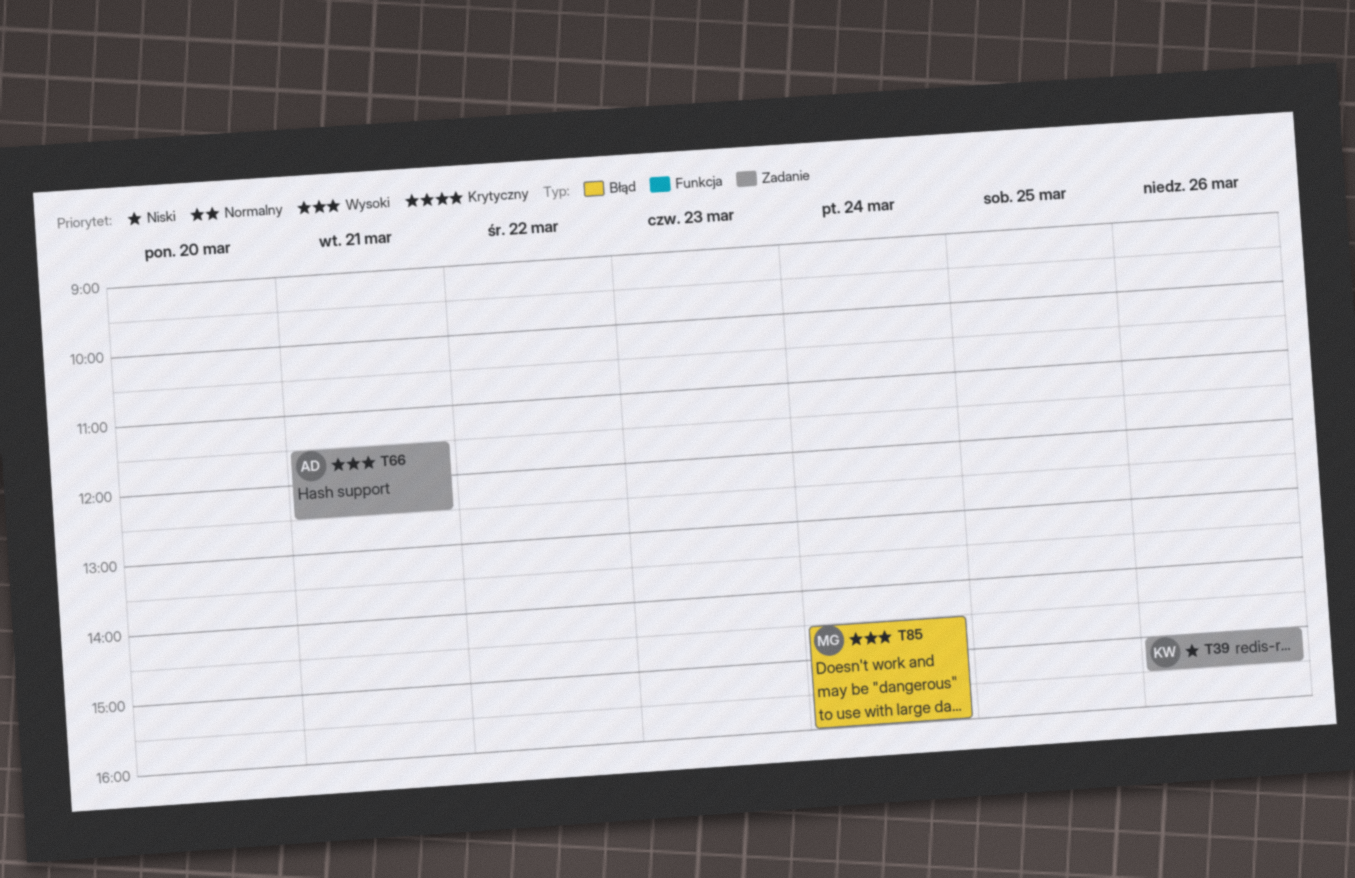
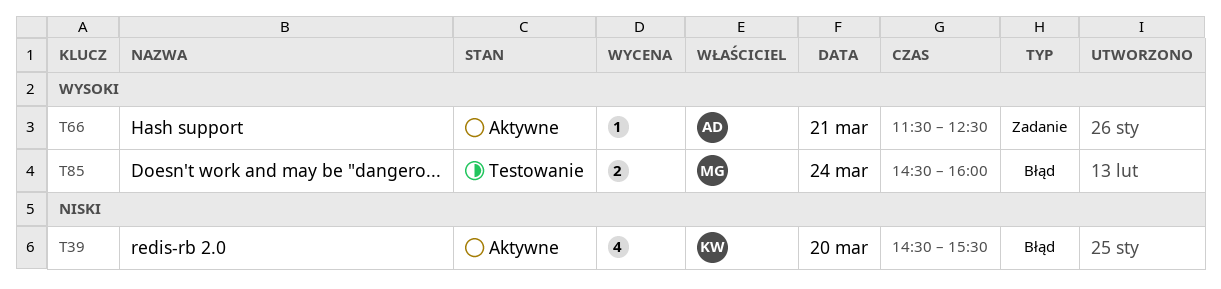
T39, label: Zadanie -> Błąd
T39, day: Mar 26 -> Mar 20
T39, begins: 15:00 -> 14:30

